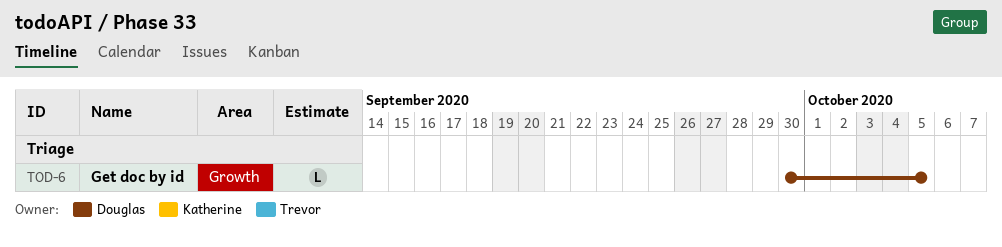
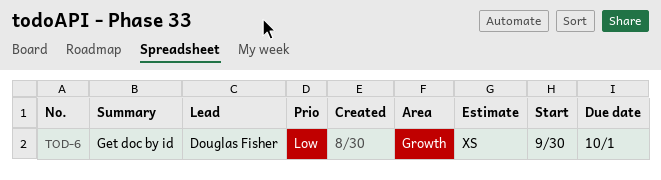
TOD-6, estimate: L -> XS
TOD-6, due: Oct 5 -> Oct 1

